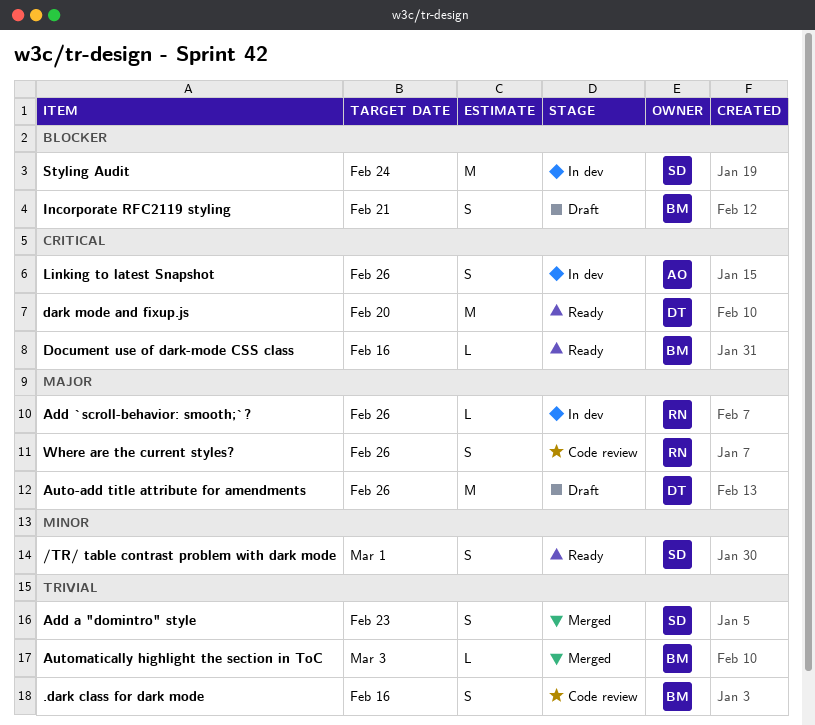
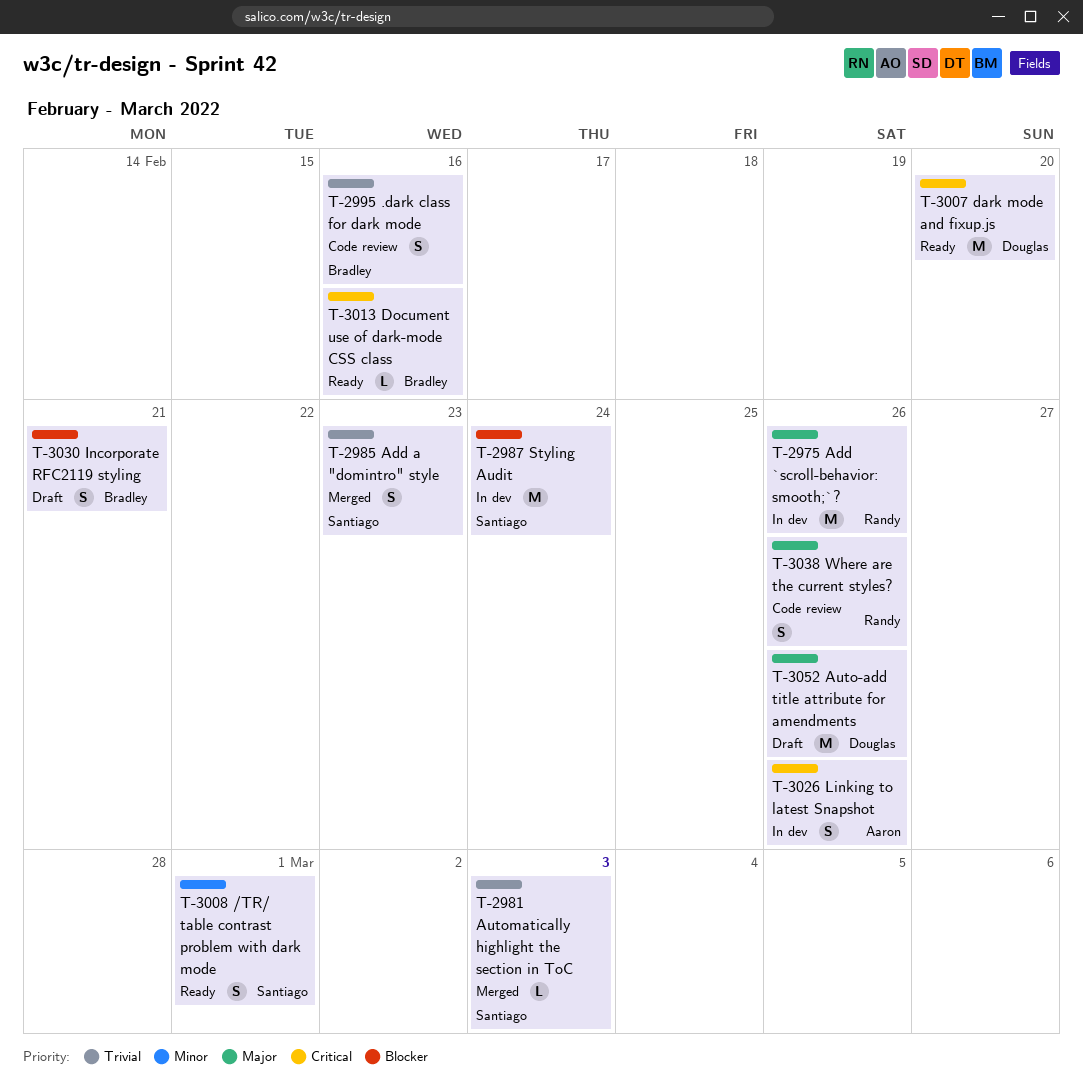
Add `scroll-behavior: smooth;`?, estimate: L -> M
Automatically highlight the section in ToC, owner: Bradley -> Santiago

